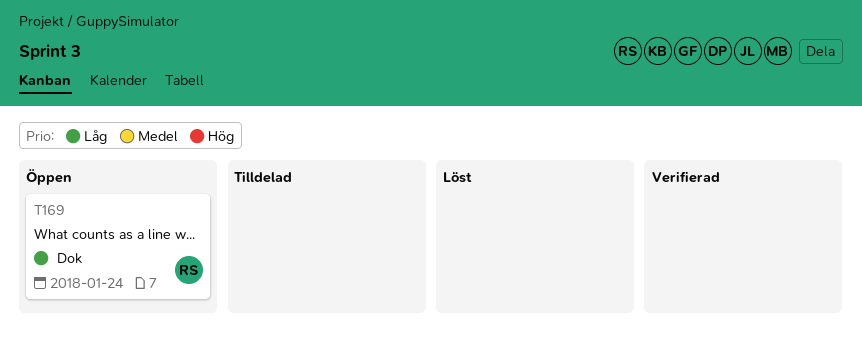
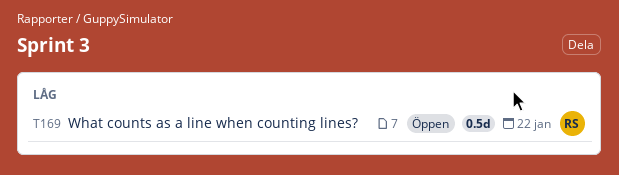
T169, due: Jan 24 -> Jan 22

